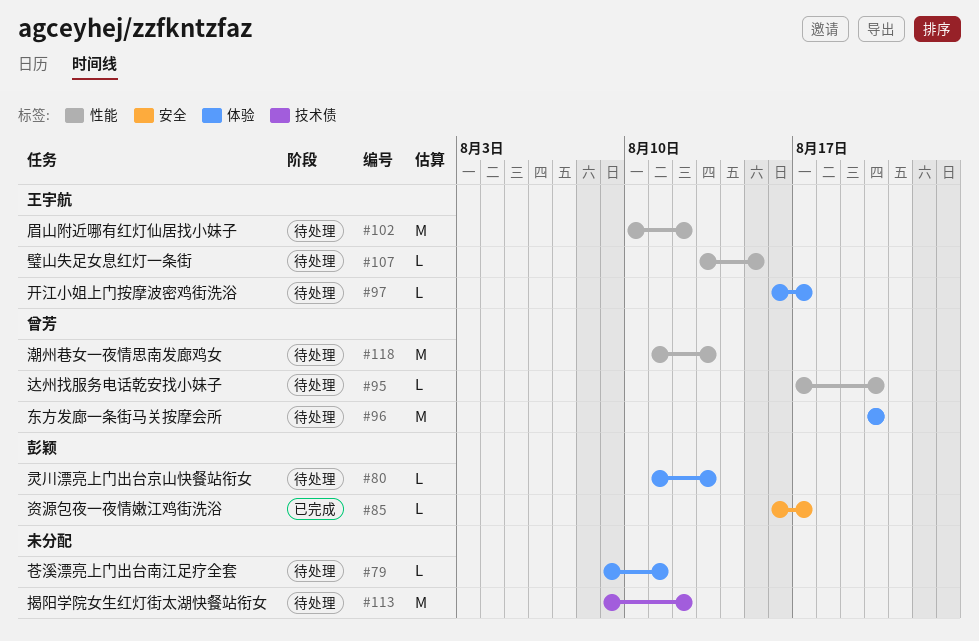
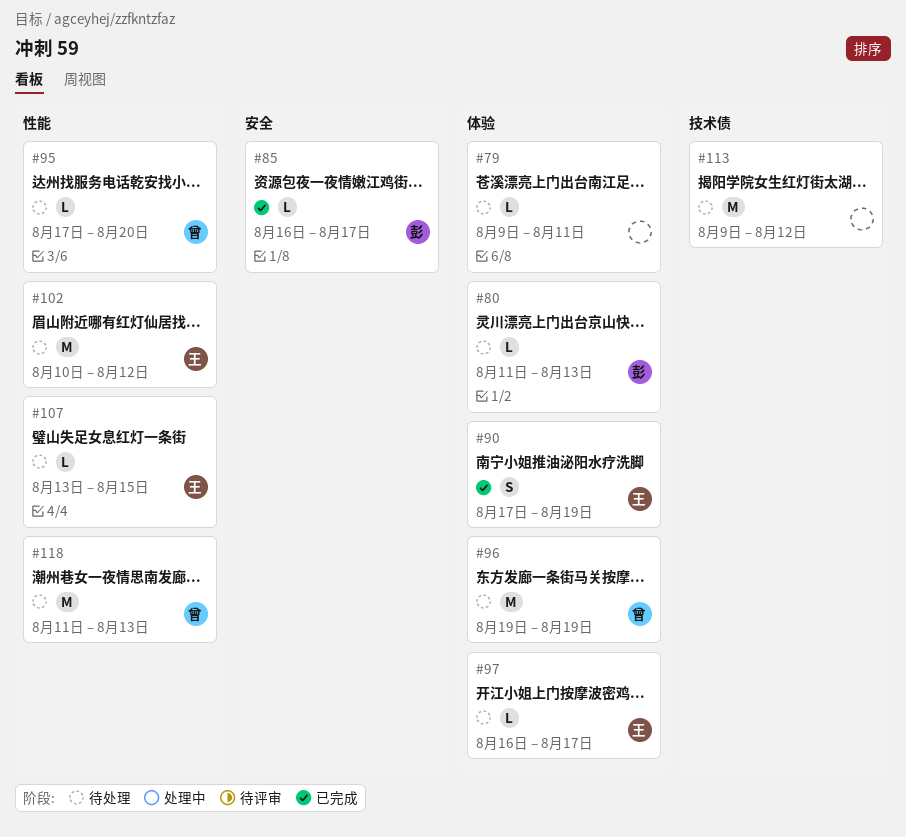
#90: none -> present
#96, start: Aug 20 -> Aug 19
#96, due: Aug 20 -> Aug 19

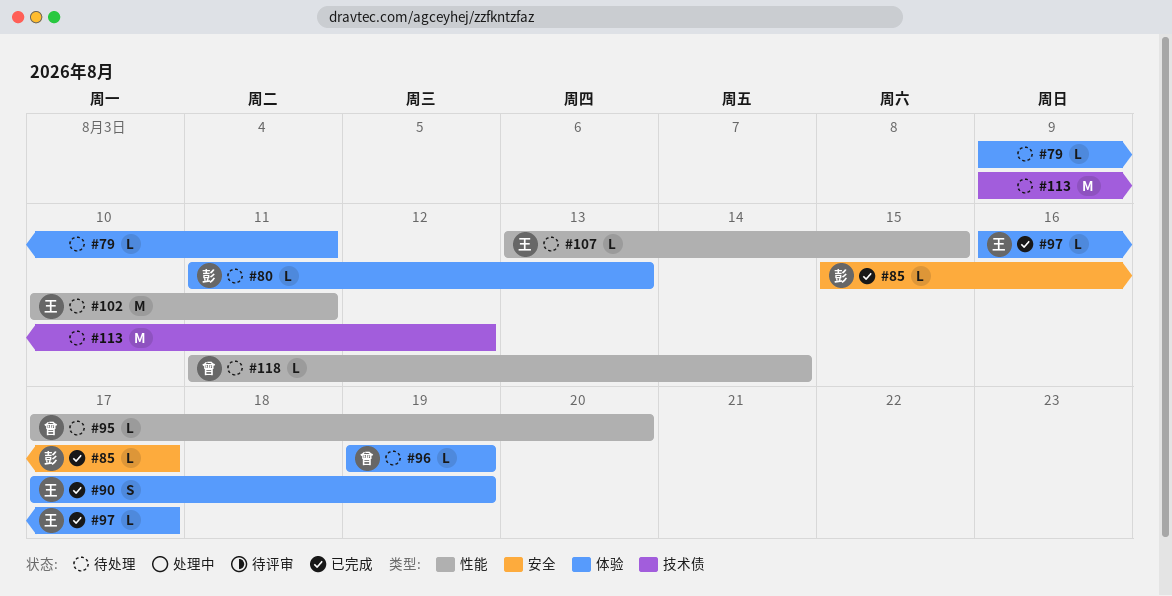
#85, start: Aug 16 -> Aug 15
#96, estimate: M -> L
#97, status: 待处理 -> 已完成
#102, due: Aug 12 -> Aug 11
#118, estimate: M -> L
#118, due: Aug 13 -> Aug 14

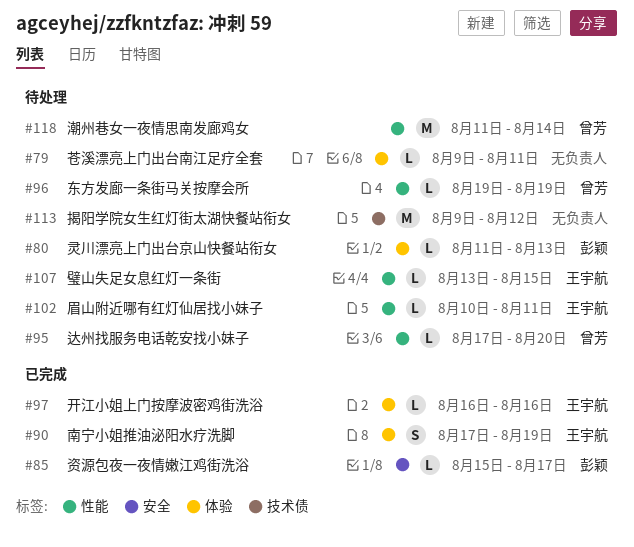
#96, label: 体验 -> 性能
#97, due: Aug 17 -> Aug 16
#102, estimate: M -> L
#118, estimate: L -> M

